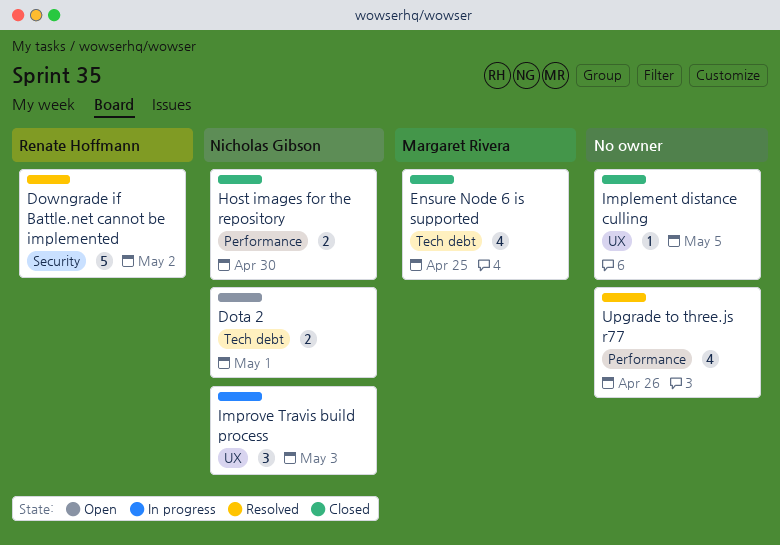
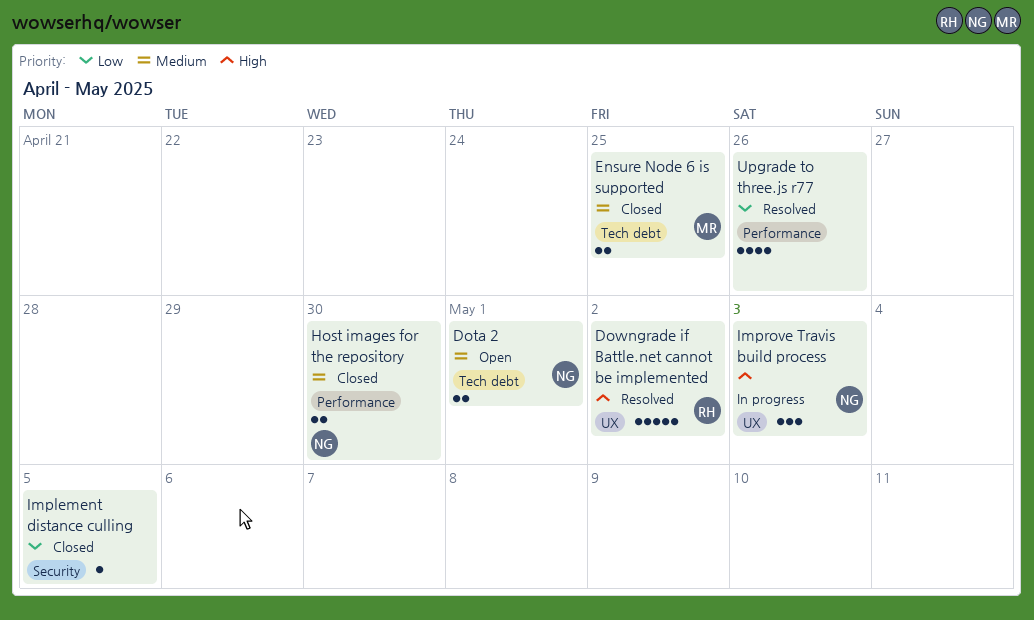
Downgrade if Battle.net cannot be implemented, label: Security -> UX
Ensure Node 6 is supported, estimate: 4 -> 2
Implement distance culling, label: UX -> Security

